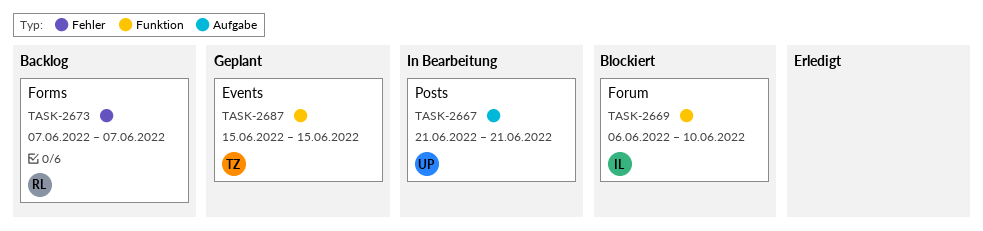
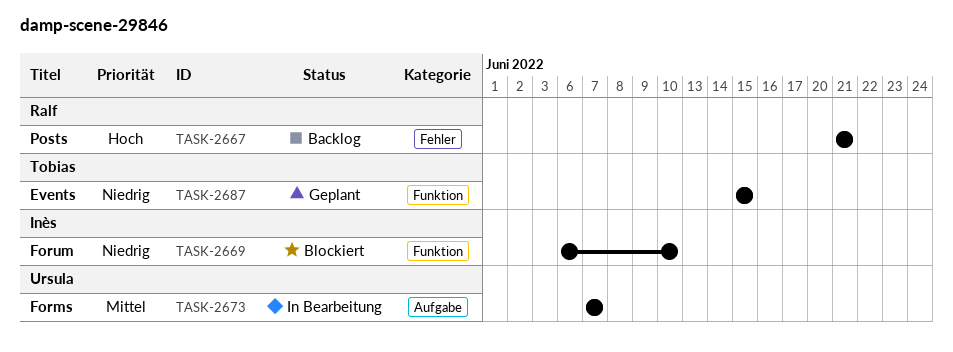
TASK-2667, status: In Bearbeitung -> Backlog
TASK-2667, owner: Ursula -> Ralf
TASK-2667, label: Aufgabe -> Fehler
TASK-2673, status: Backlog -> In Bearbeitung
TASK-2673, owner: Ralf -> Ursula
TASK-2673, label: Fehler -> Aufgabe

